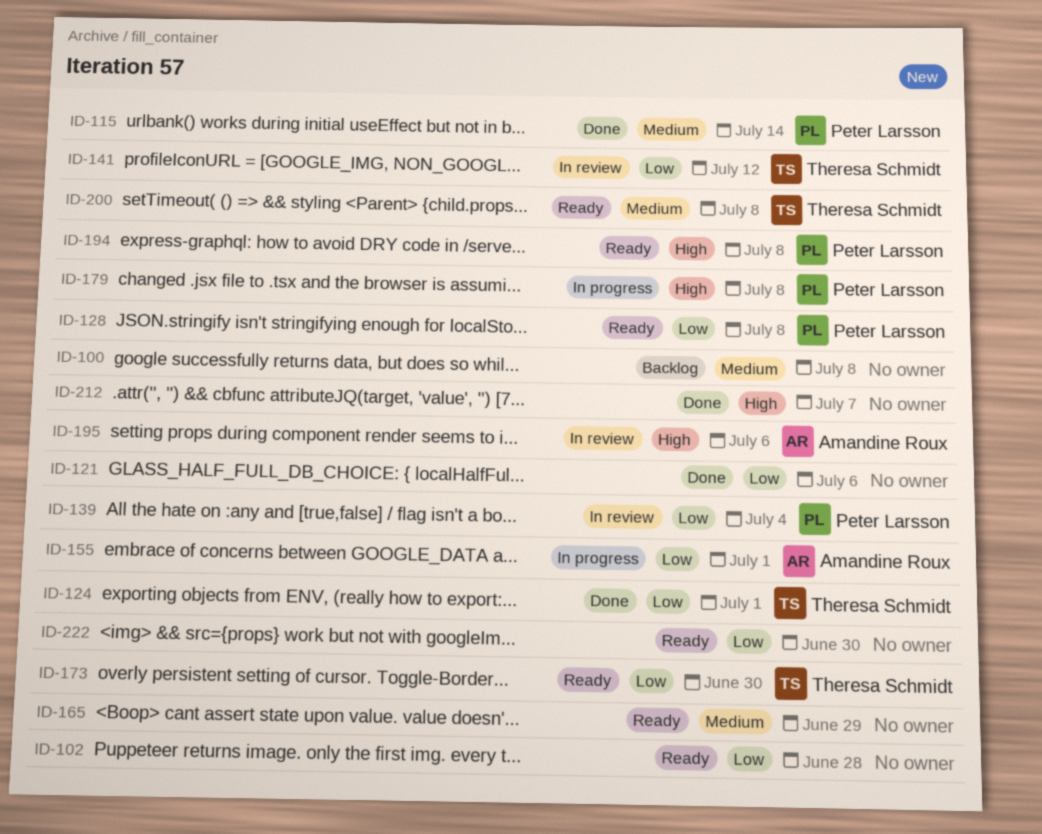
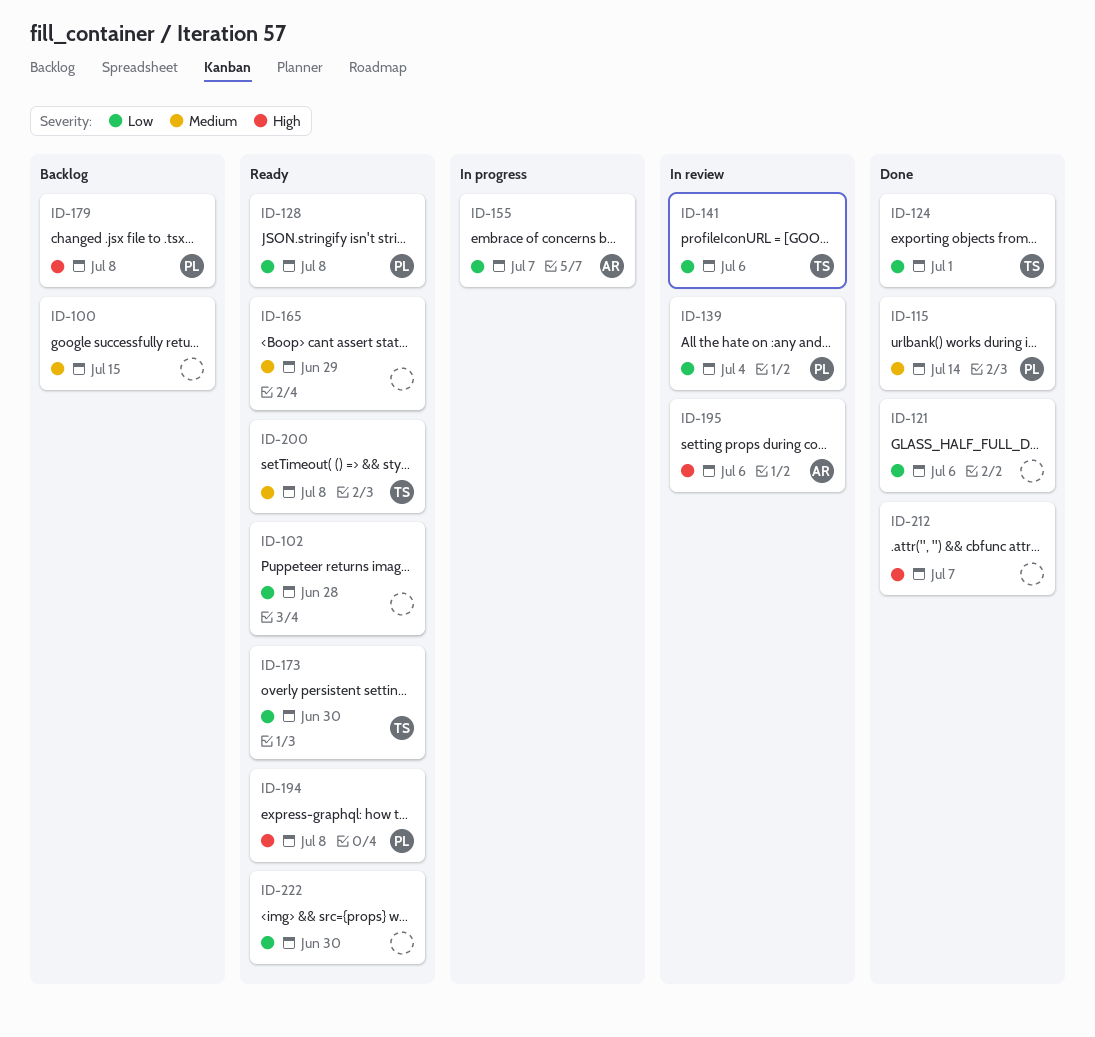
ID-100, due: Jul 8 -> Jul 15
ID-141, due: Jul 12 -> Jul 6
ID-155, due: Jul 1 -> Jul 7
ID-179, status: In progress -> Backlog

